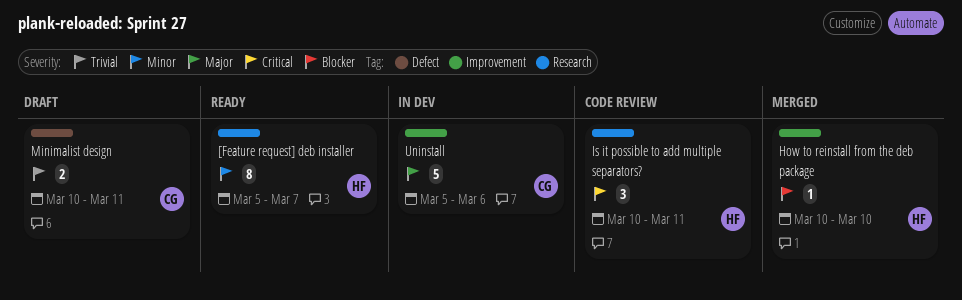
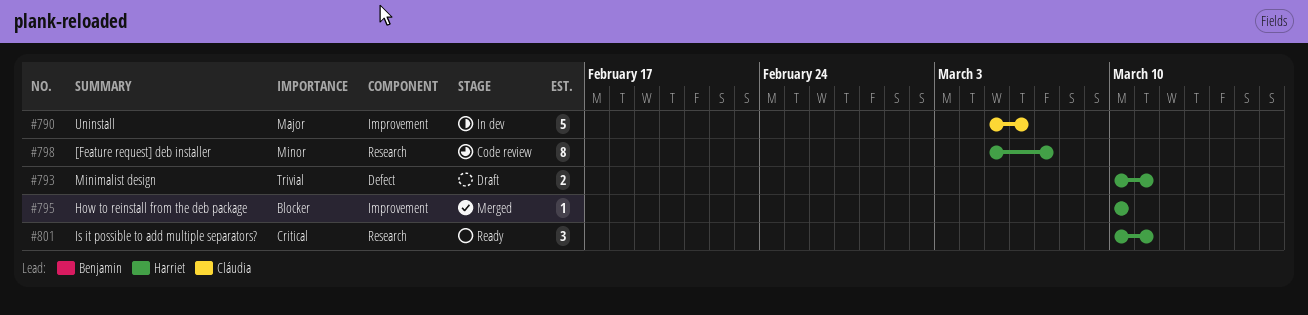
[Feature request] deb installer, status: Ready -> Code review
Is it possible to add multiple separators?, status: Code review -> Ready
Minimalist design, owner: Cláudia -> Harriet

